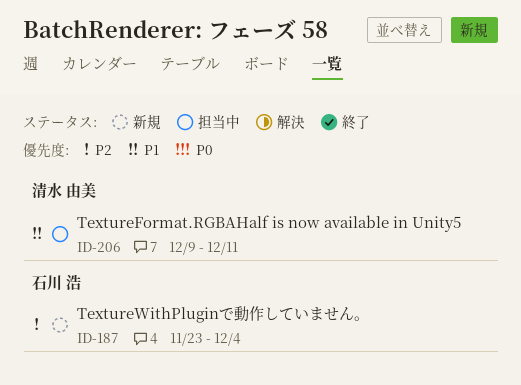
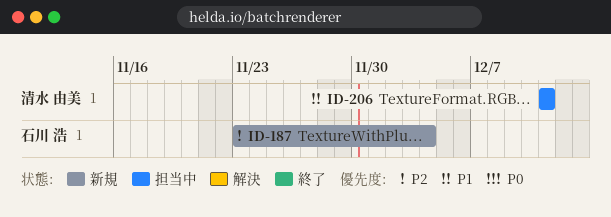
ID-206, start: Dec 9 -> Dec 11

